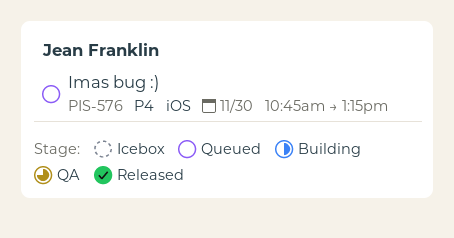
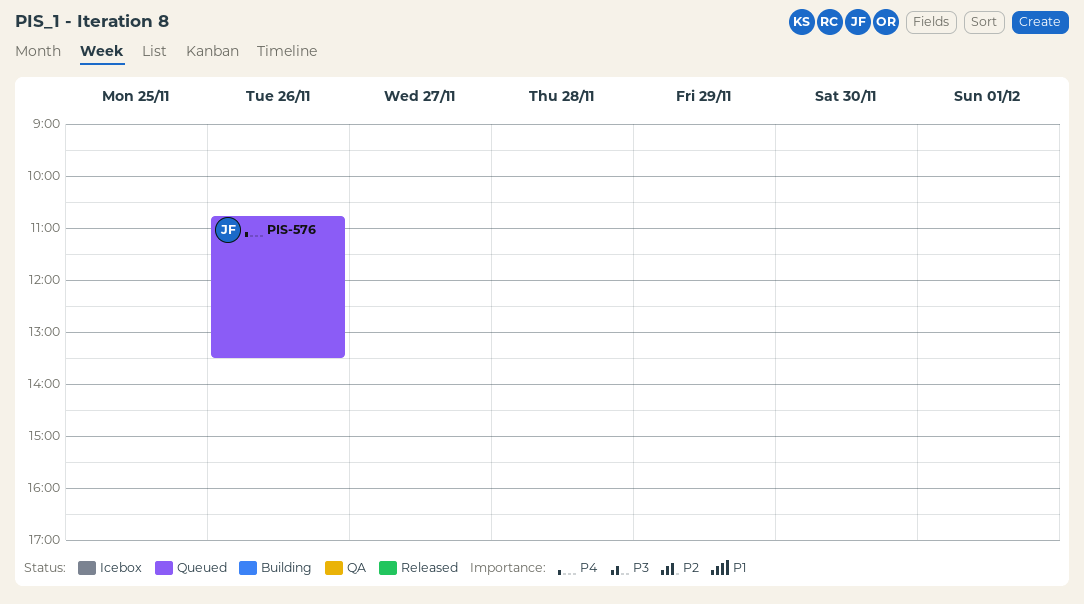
PIS-576, day: Nov 30 -> Nov 26
PIS-576, ends: 13:15 -> 13:30

